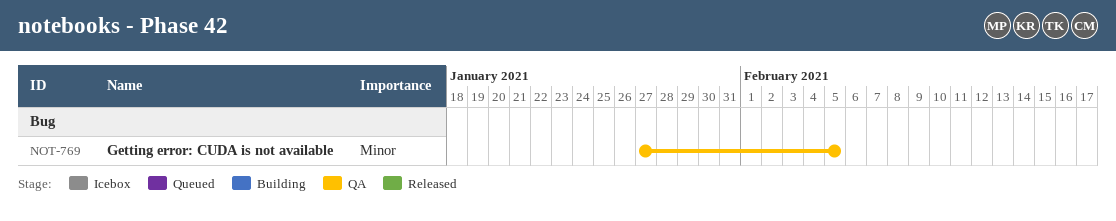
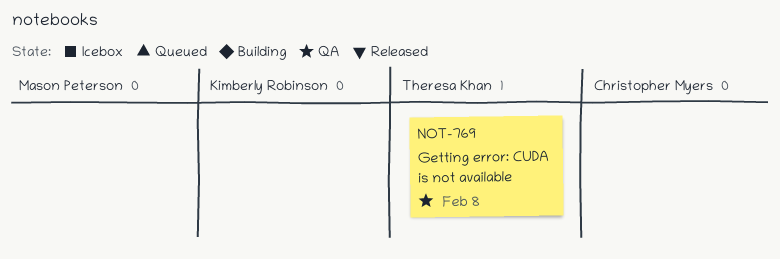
NOT-769, due: Feb 5 -> Feb 8

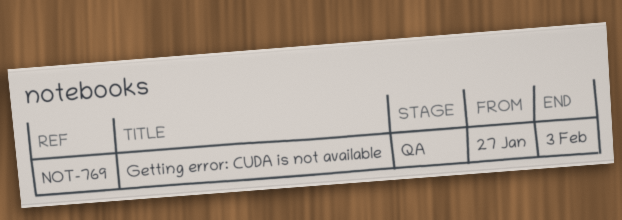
NOT-769, due: Feb 8 -> Feb 3

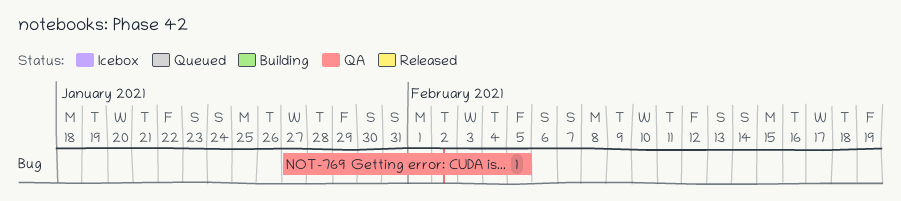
NOT-769, due: Feb 3 -> Feb 5

